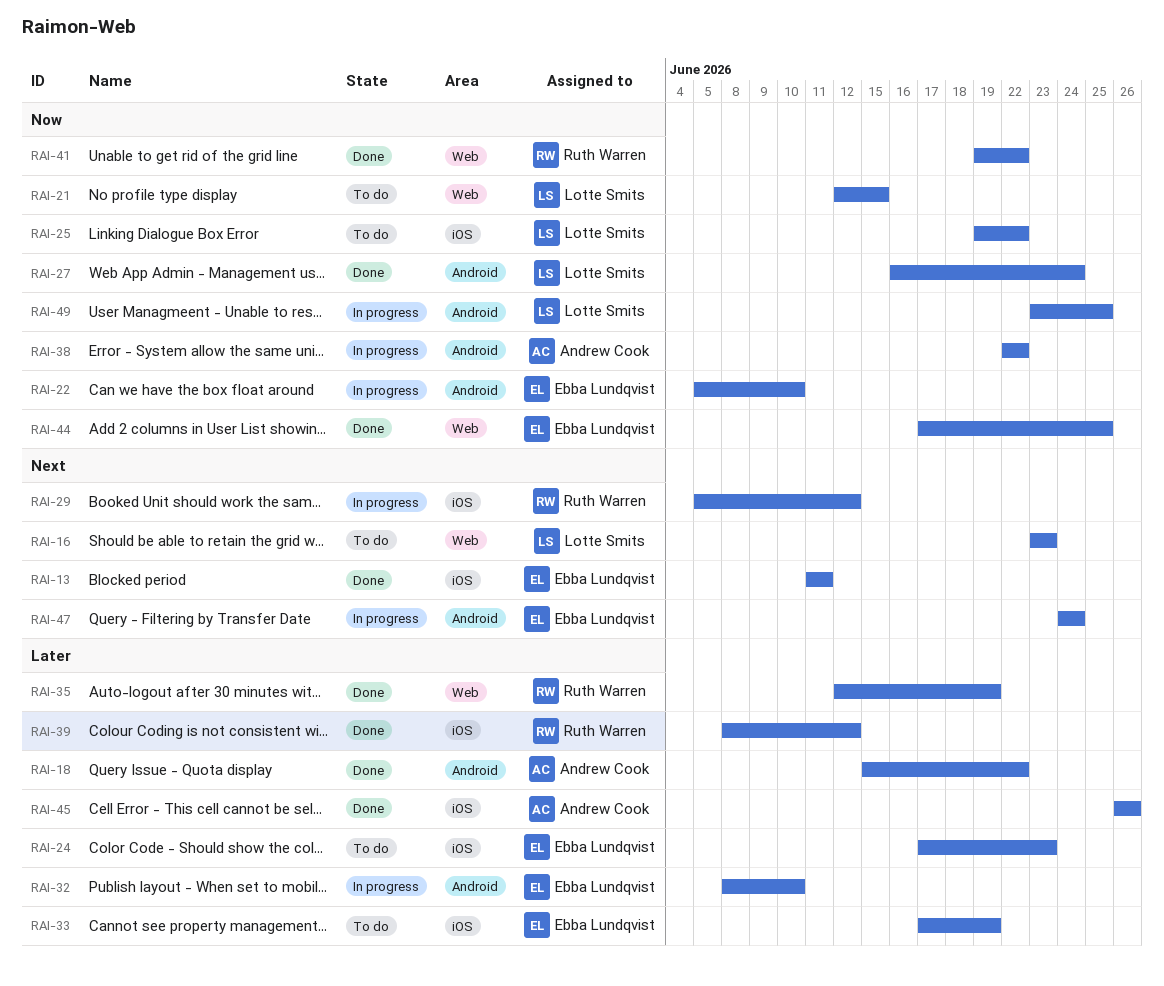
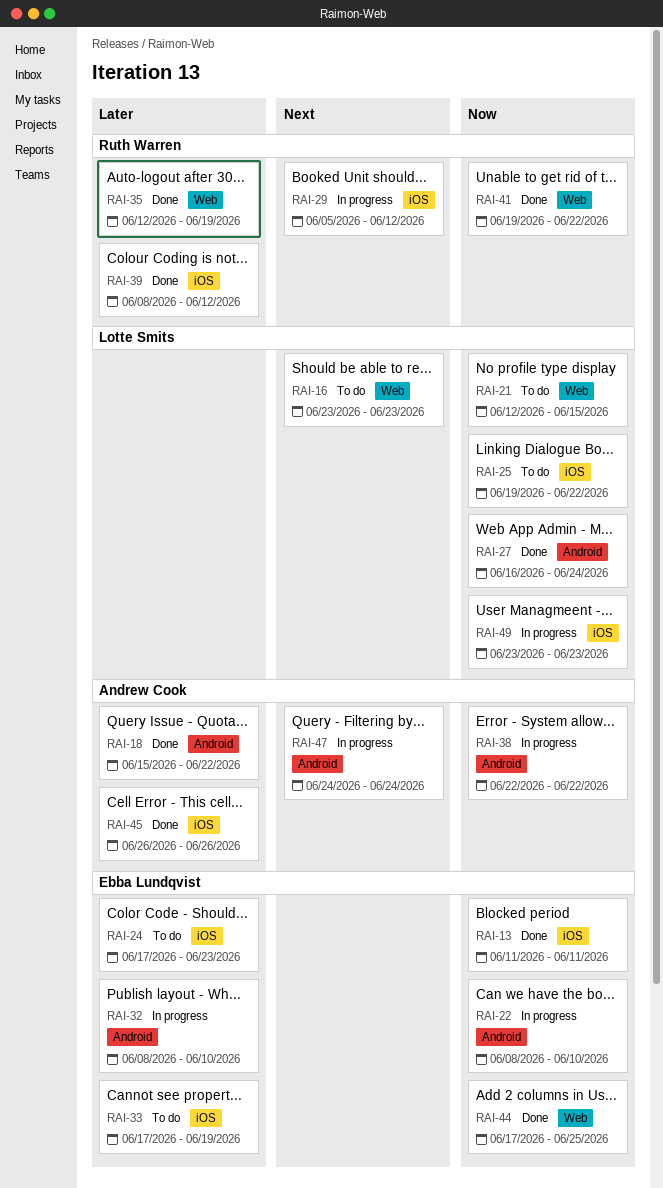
RAI-13, priority: Next -> Now
RAI-22, start: Jun 5 -> Jun 8
RAI-47, owner: Ebba Lundqvist -> Andrew Cook
RAI-49, label: Android -> iOS
RAI-49, due: Jun 25 -> Jun 23

